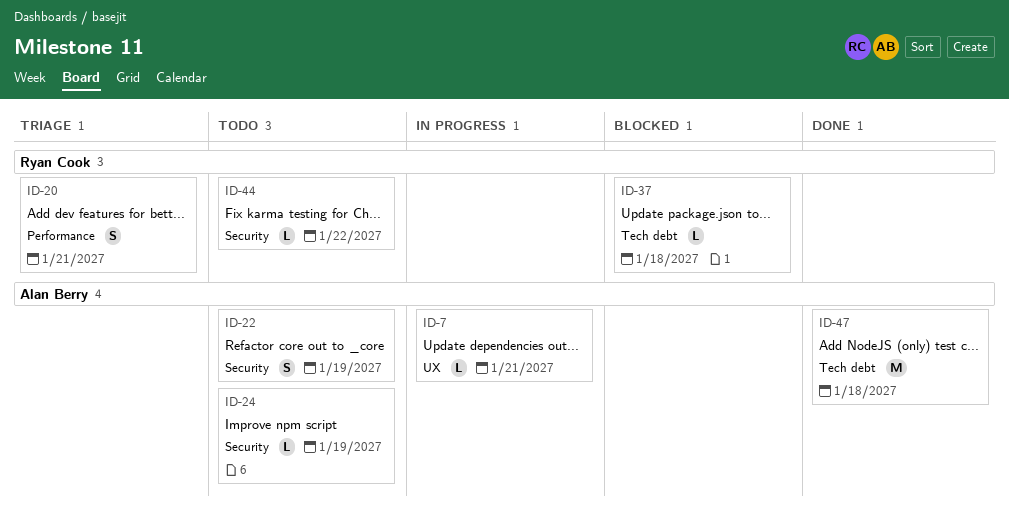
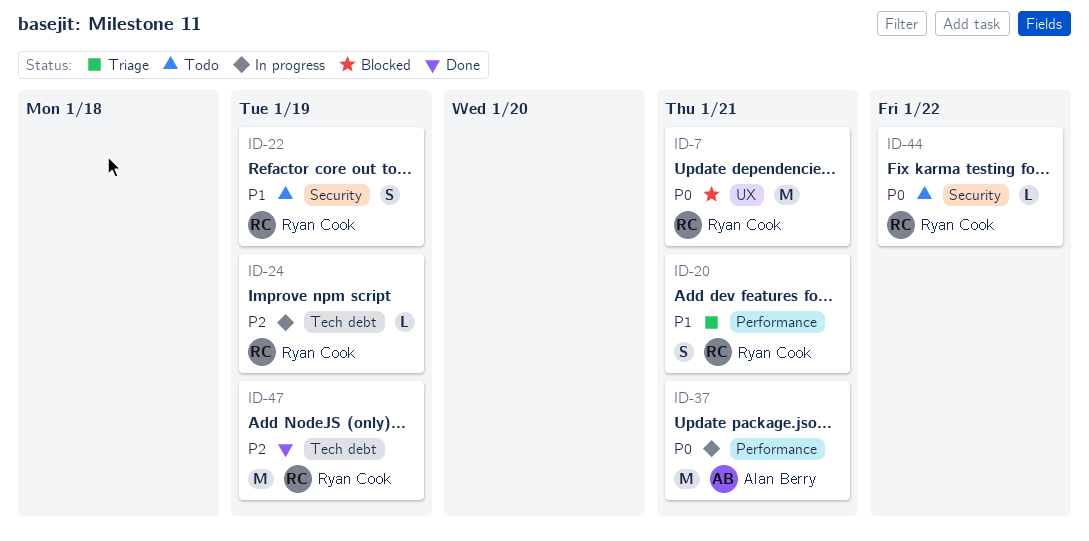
ID-7, status: In progress -> Blocked
ID-7, owner: Alan Berry -> Ryan Cook
ID-7, estimate: L -> M
ID-22, owner: Alan Berry -> Ryan Cook
ID-24, status: Todo -> In progress
ID-24, owner: Alan Berry -> Ryan Cook
ID-24, label: Security -> Tech debt
ID-37, status: Blocked -> In progress
ID-37, owner: Ryan Cook -> Alan Berry
ID-37, label: Tech debt -> Performance
ID-37, estimate: L -> M
ID-37, due: Jan 18 -> Jan 21
ID-47, owner: Alan Berry -> Ryan Cook
ID-47, due: Jan 18 -> Jan 19

